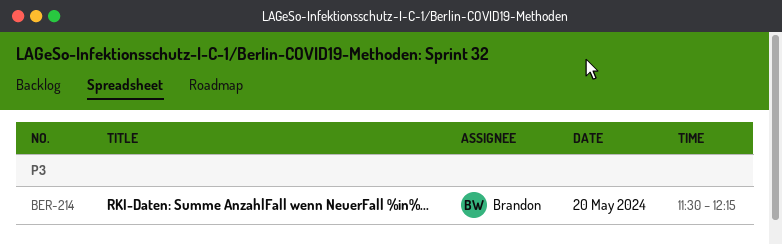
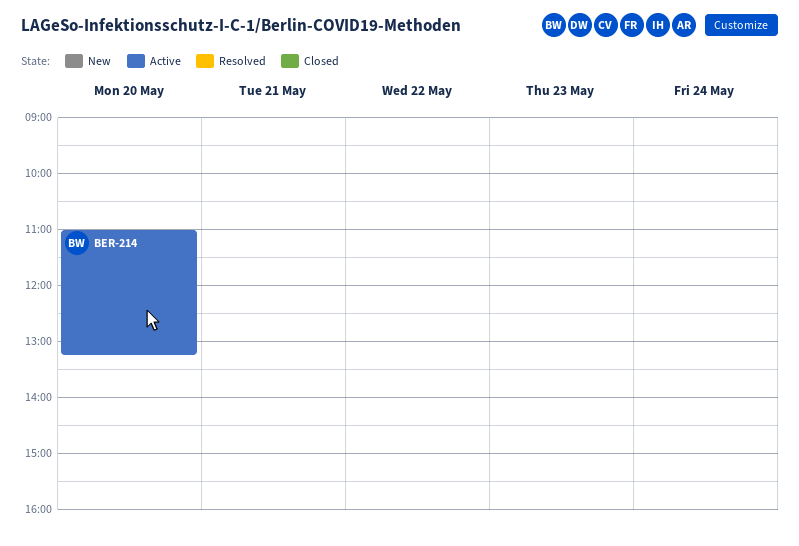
BER-214, begins: 11:30 -> 11:00
BER-214, ends: 12:15 -> 13:15

